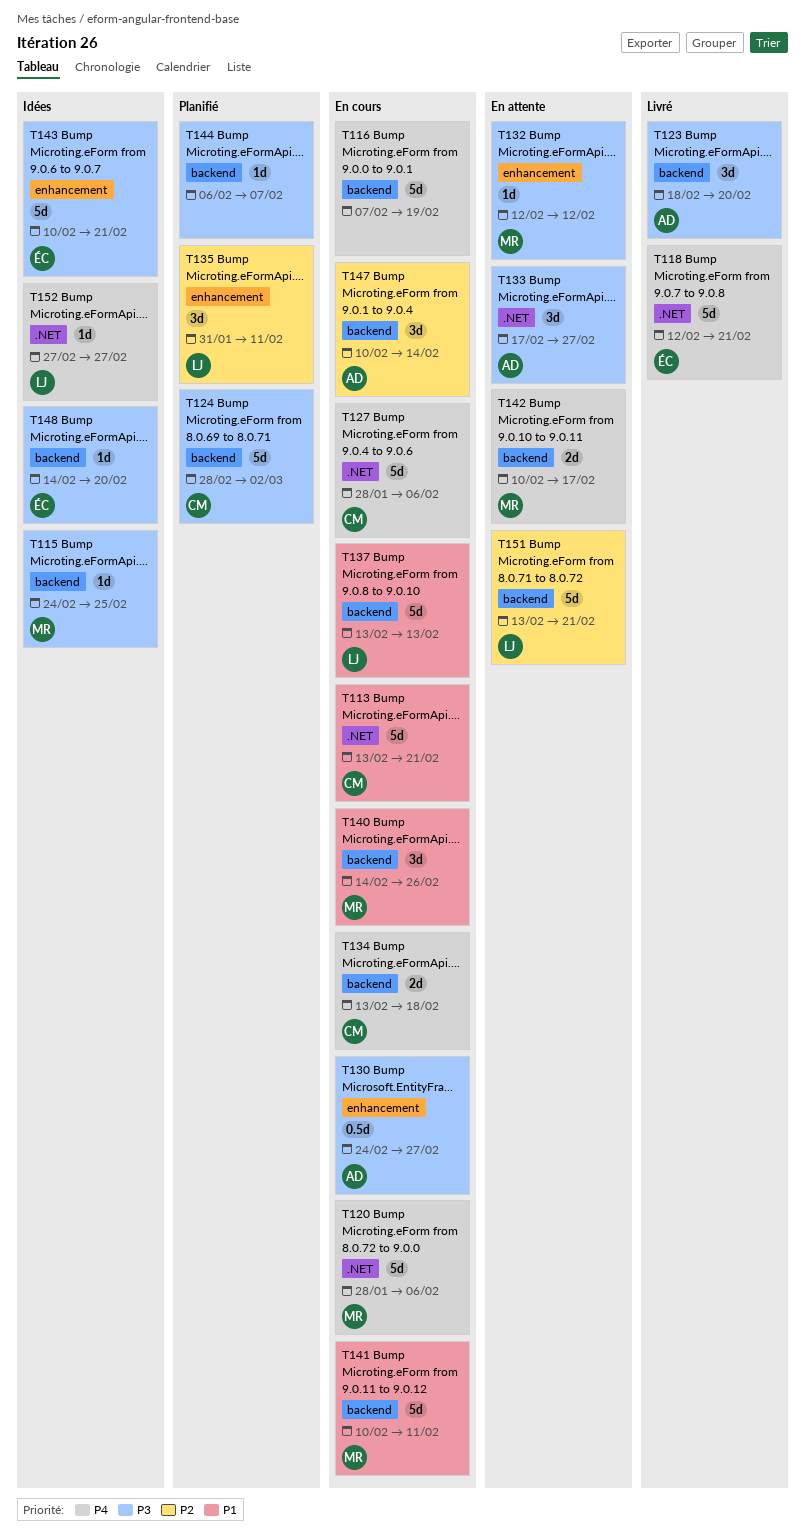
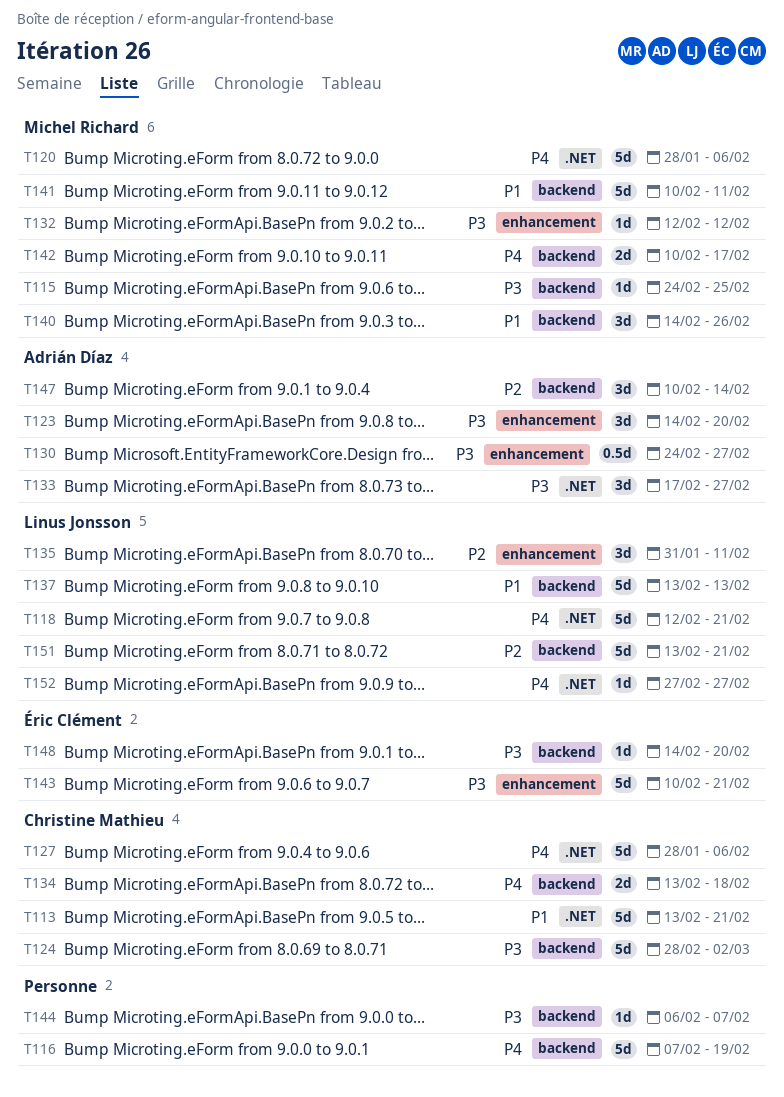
T118, owner: Éric Clément -> Linus Jonsson
T123, label: backend -> enhancement
T123, start: Feb 18 -> Feb 14

